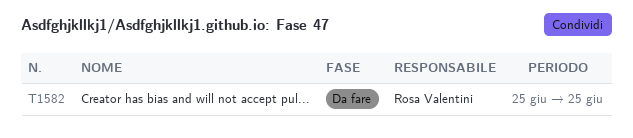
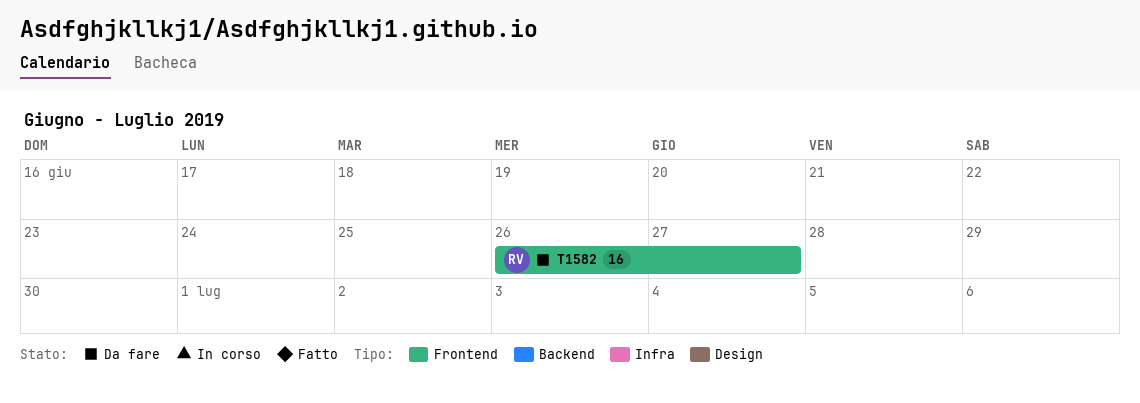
T1582, start: Jun 25 -> Jun 26
T1582, due: Jun 25 -> Jun 27

